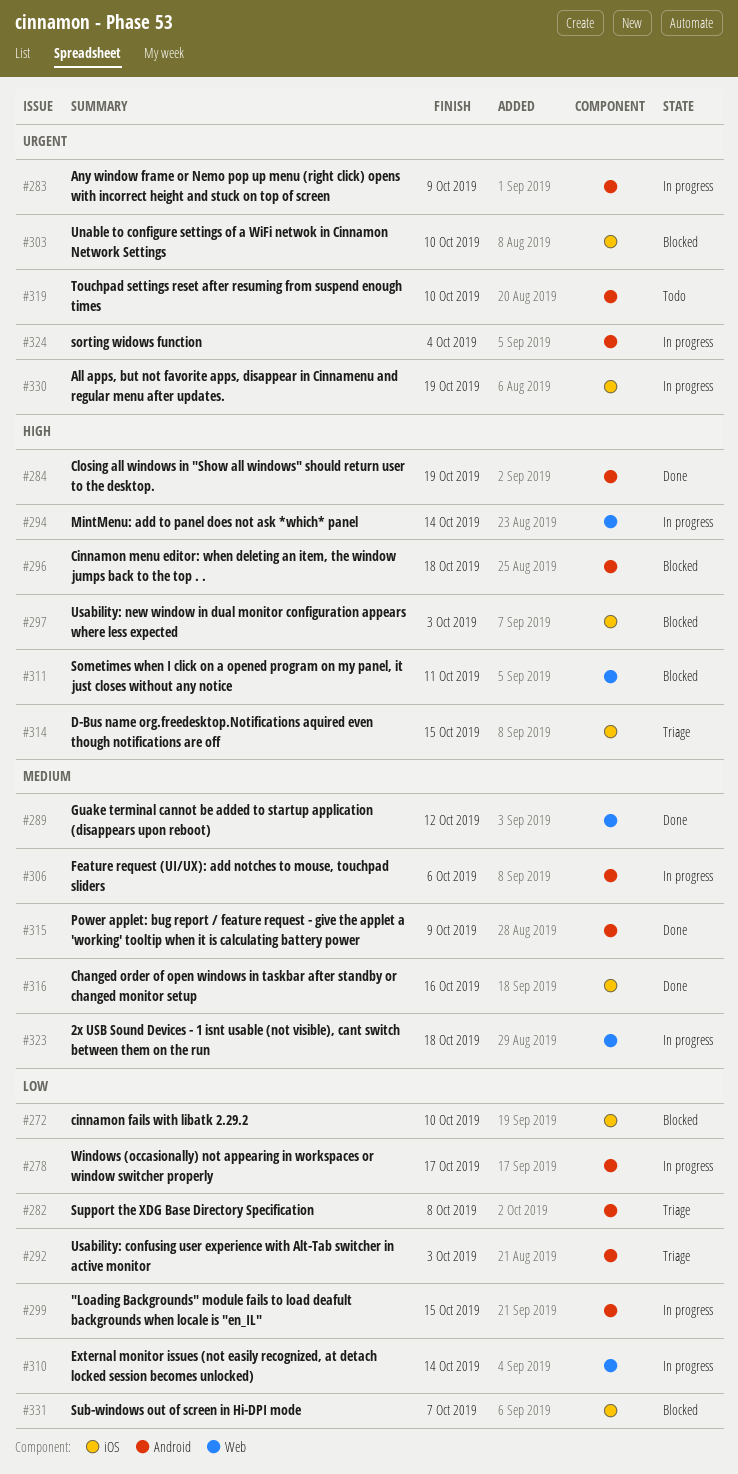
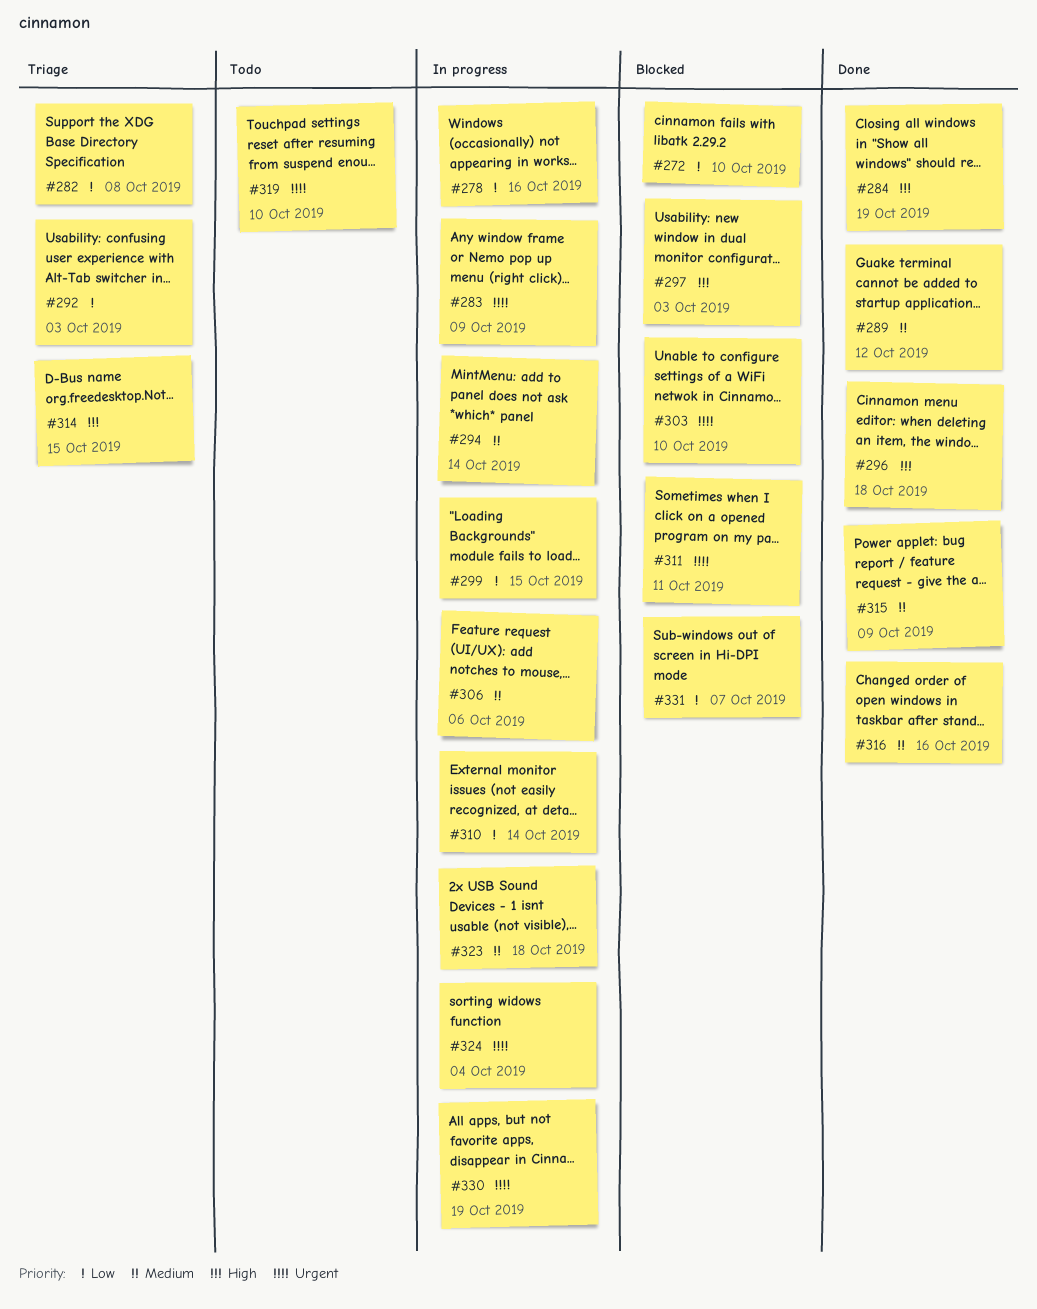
#278, due: Oct 17 -> Oct 16
#294, priority: High -> Medium
#296, status: Blocked -> Done
#311, priority: High -> Urgent

